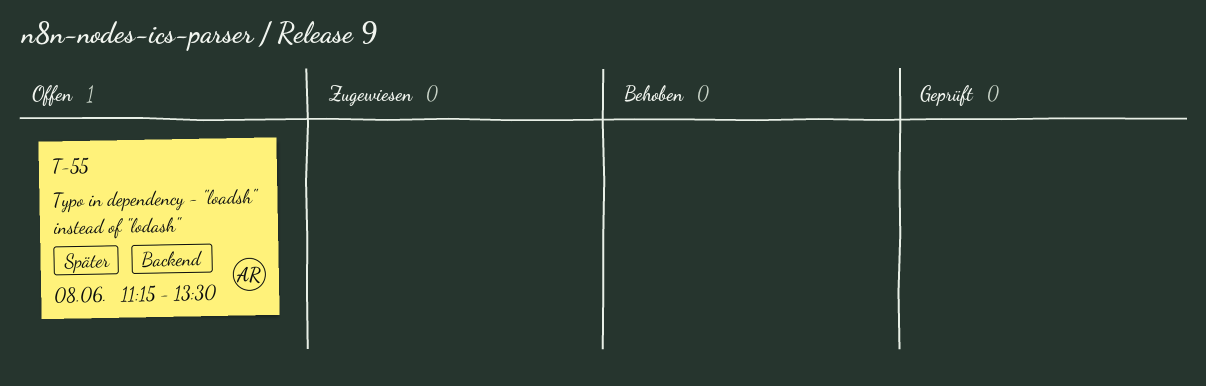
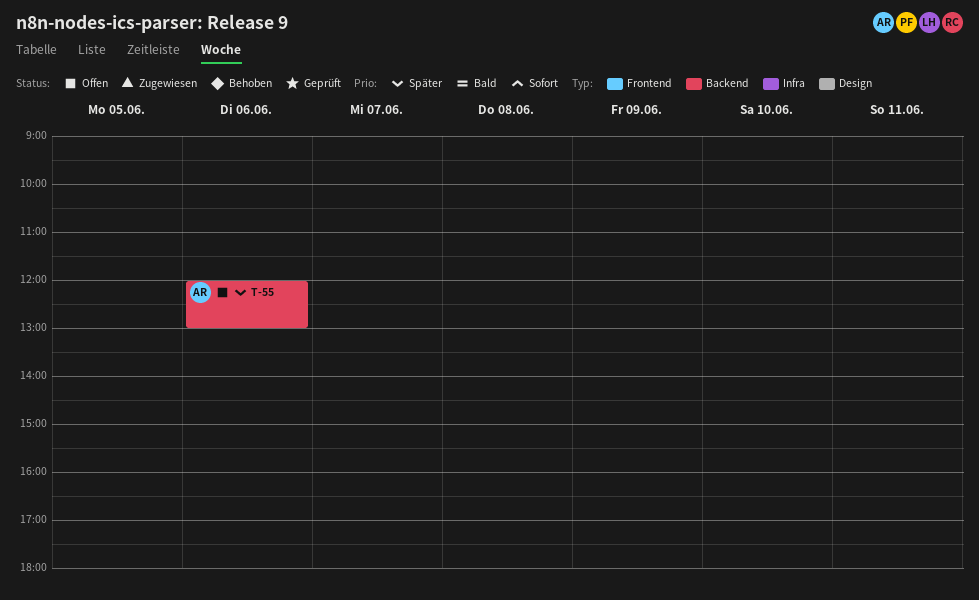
T-55, day: Jun 8 -> Jun 6
T-55, begins: 11:15 -> 12:00
T-55, ends: 13:30 -> 13:00

